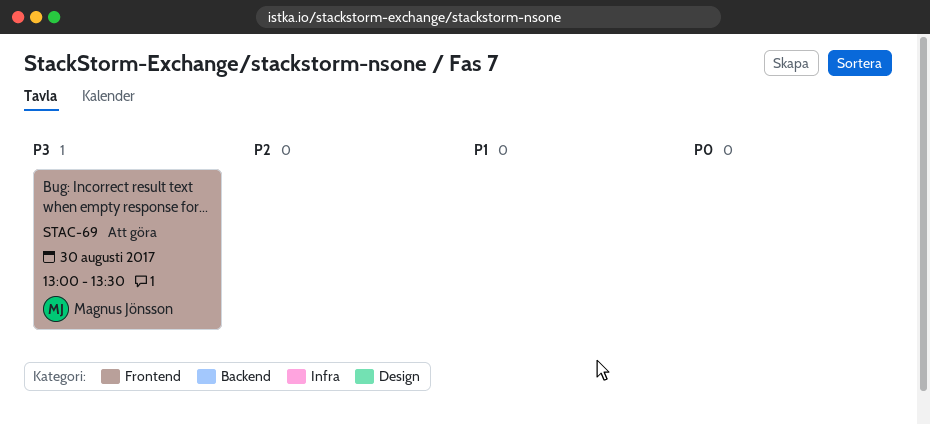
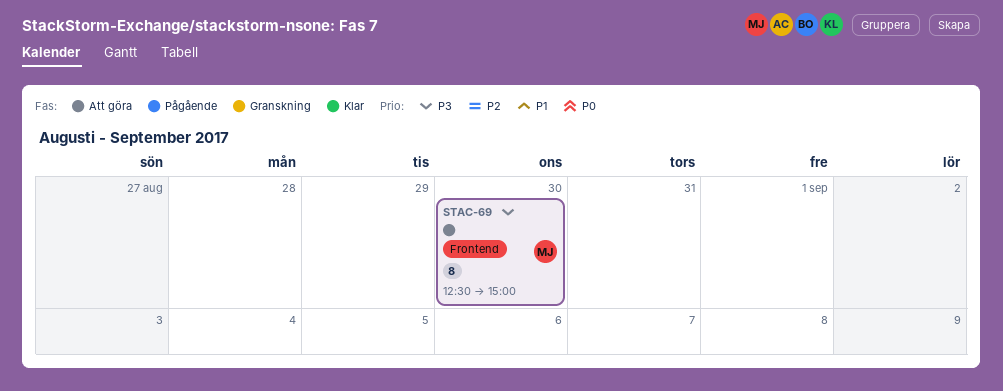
STAC-69, begins: 13:00 -> 12:30
STAC-69, ends: 13:30 -> 15:00

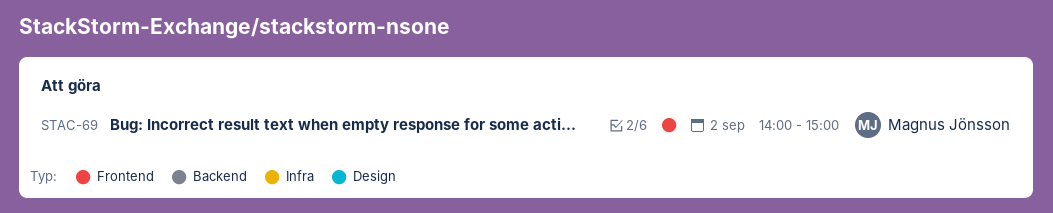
STAC-69, day: Aug 30 -> Sep 2
STAC-69, begins: 12:30 -> 14:00

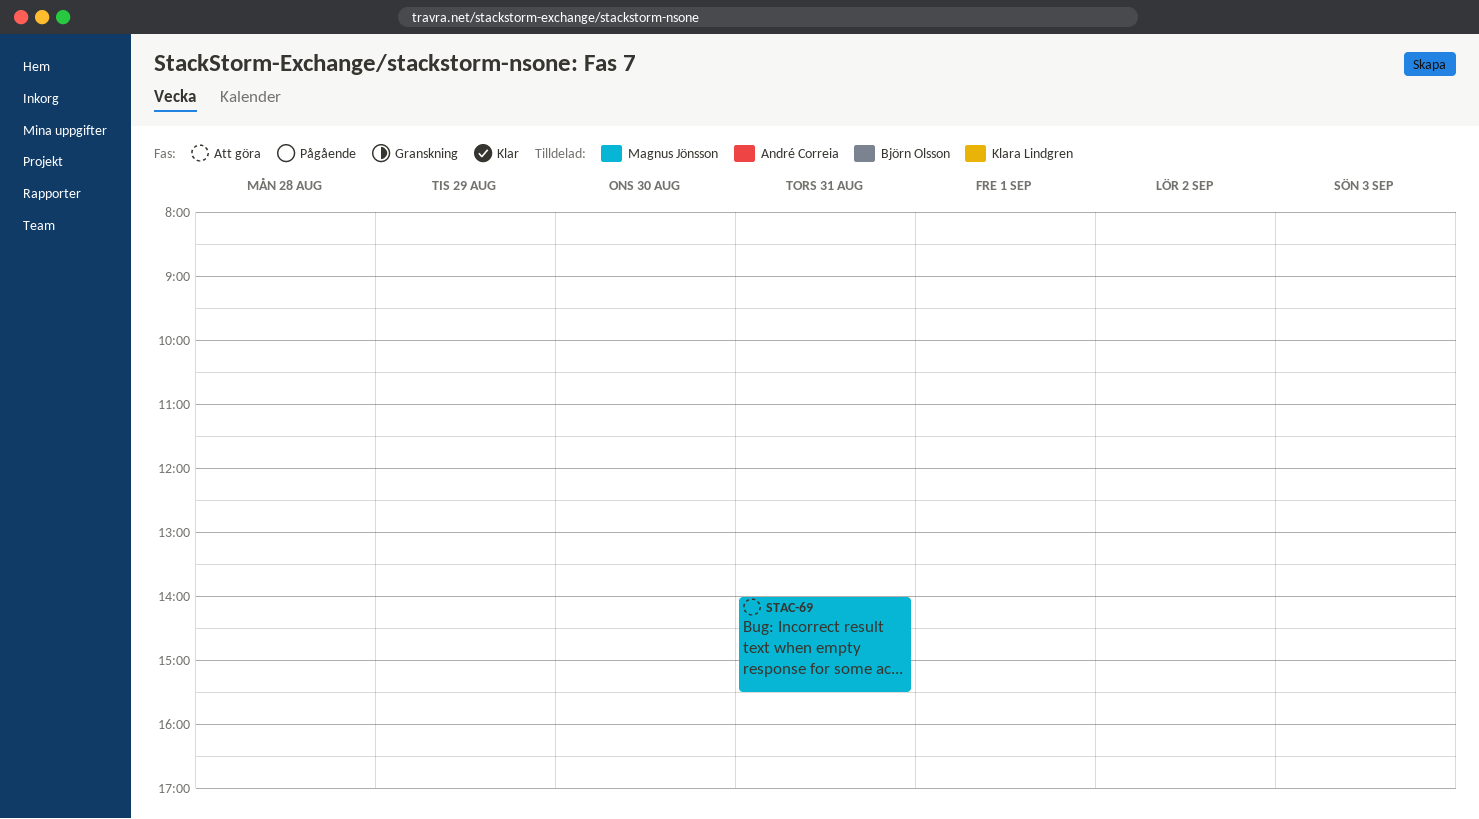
STAC-69, day: Sep 2 -> Aug 31
STAC-69, ends: 15:00 -> 15:30

